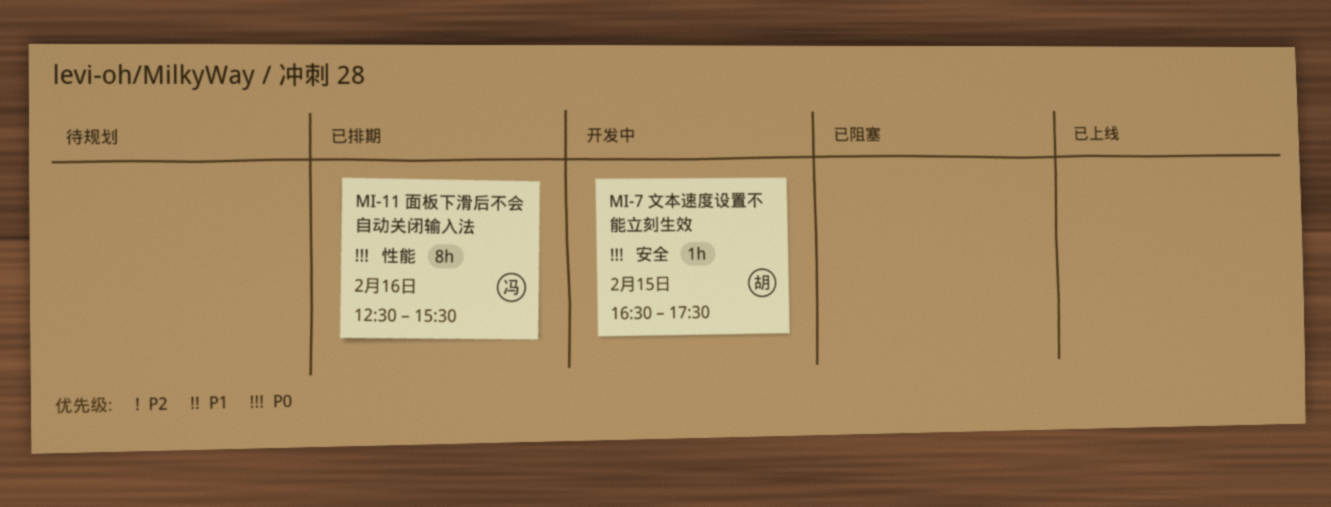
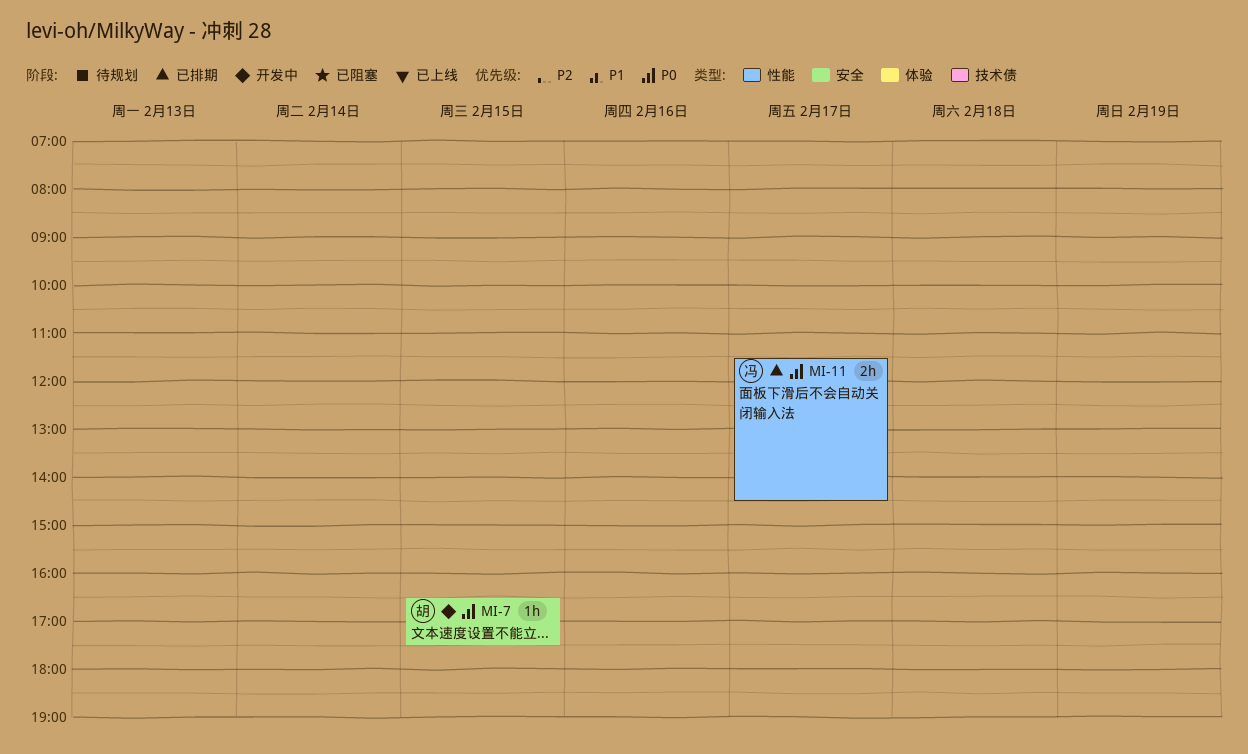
MI-11, estimate: 8h -> 2h
MI-11, day: Feb 16 -> Feb 17
MI-11, begins: 12:30 -> 11:30
MI-11, ends: 15:30 -> 14:30

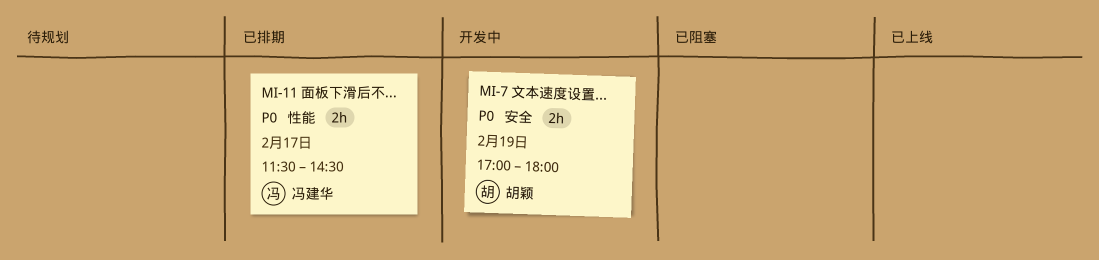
MI-7, estimate: 1h -> 2h
MI-7, day: Feb 15 -> Feb 19
MI-7, begins: 16:30 -> 17:00
MI-7, ends: 17:30 -> 18:00

